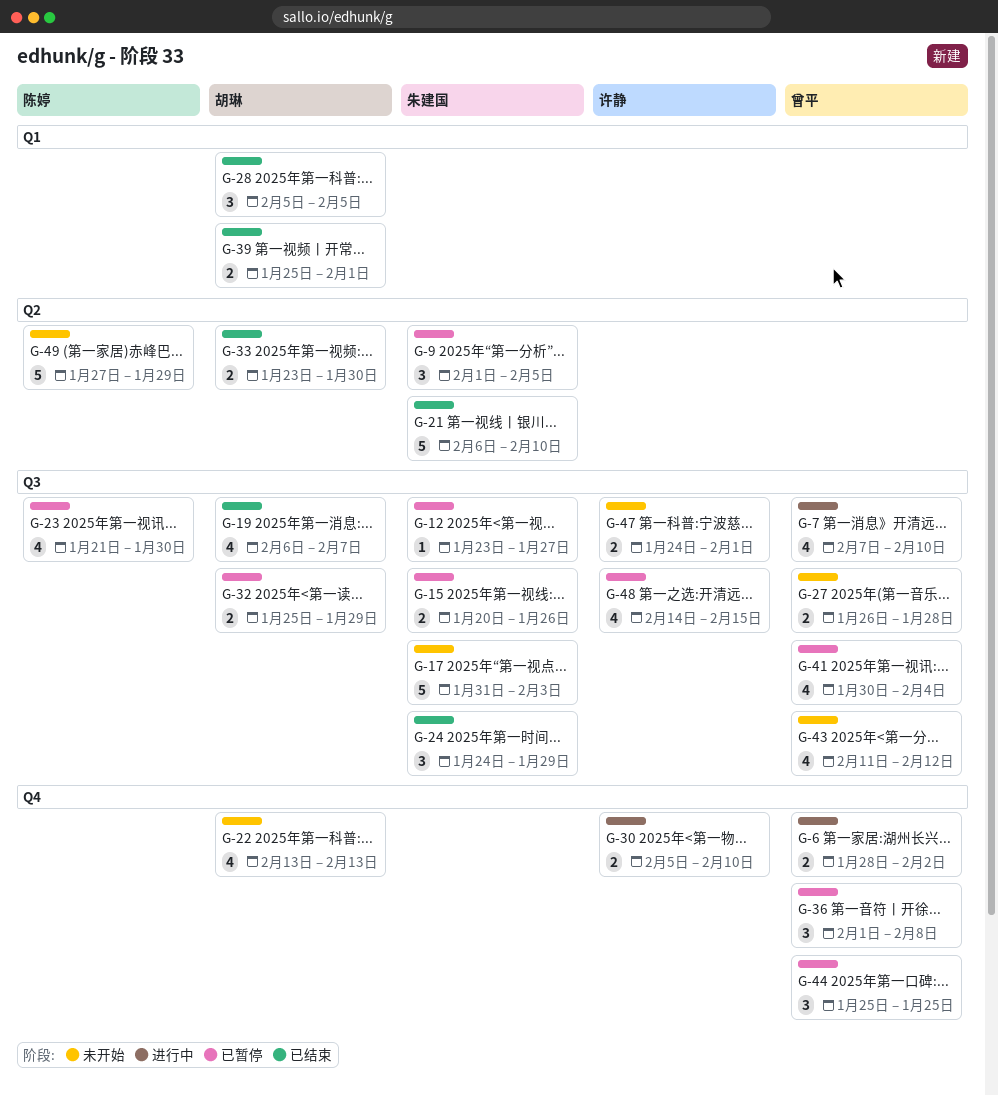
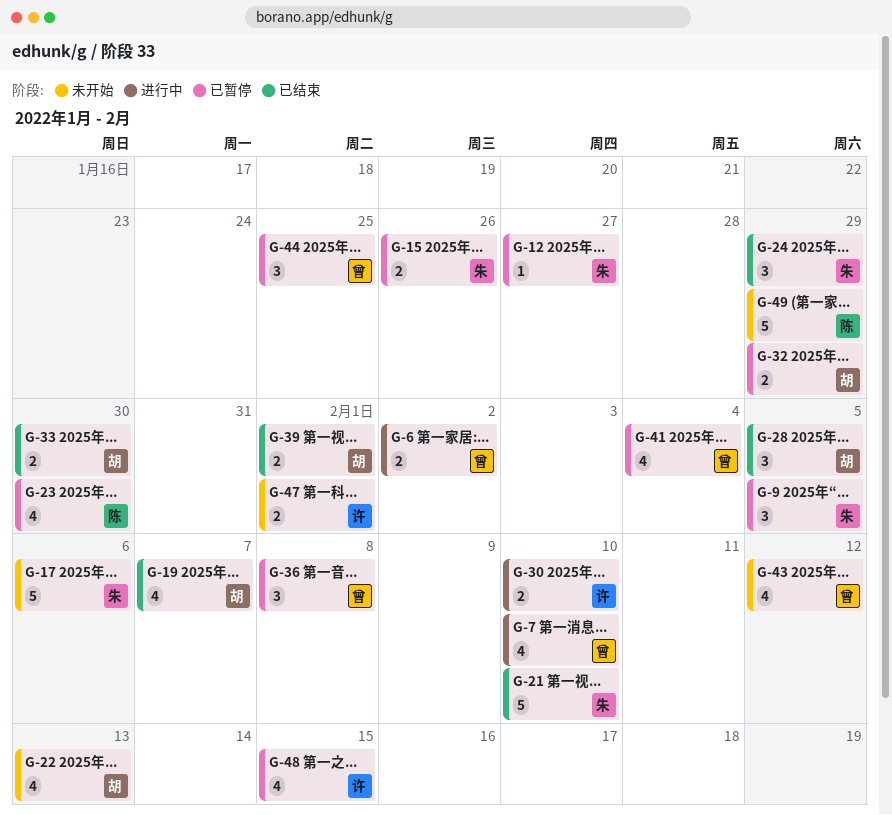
G-17, due: Feb 3 -> Feb 6
G-27: present -> none

